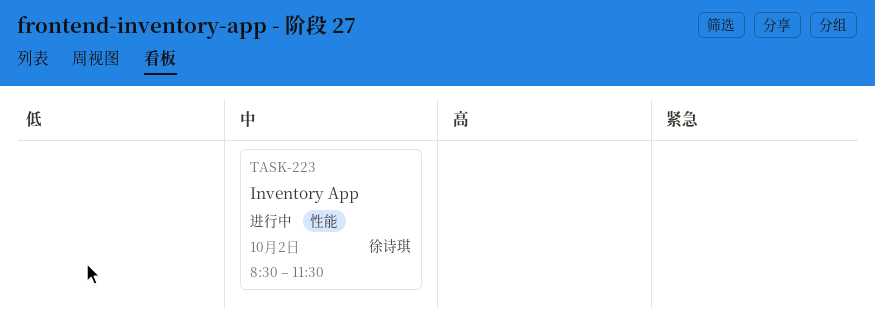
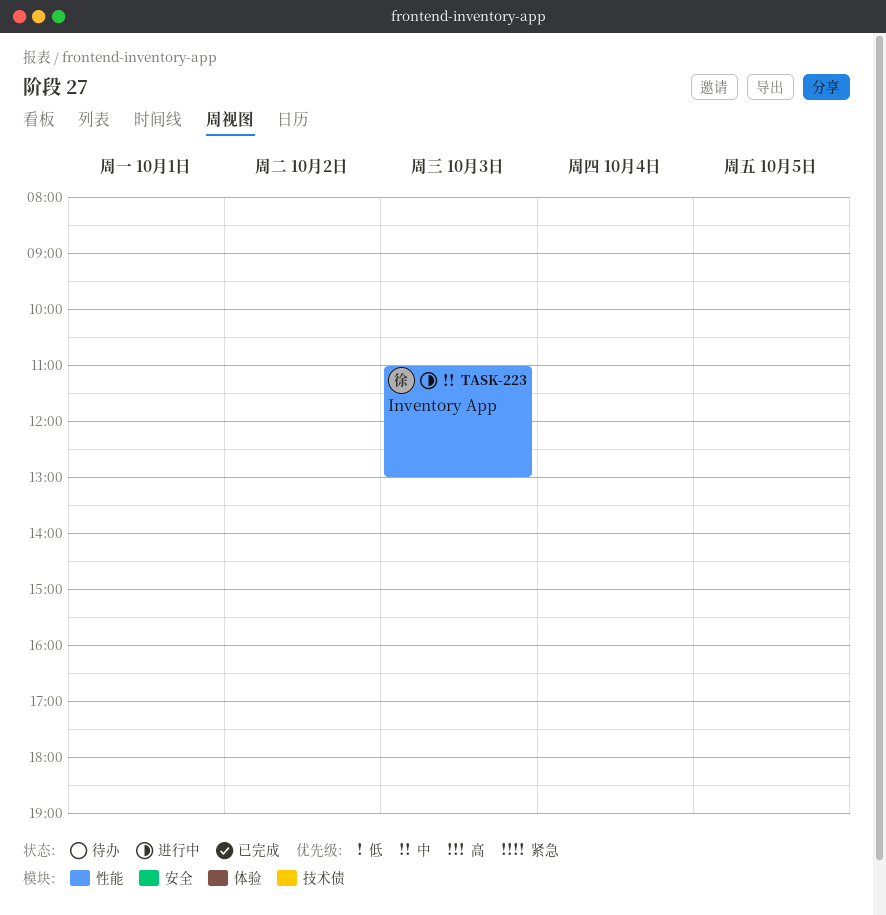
TASK-223, day: Oct 2 -> Oct 3
TASK-223, begins: 08:30 -> 11:00
TASK-223, ends: 11:30 -> 13:00

